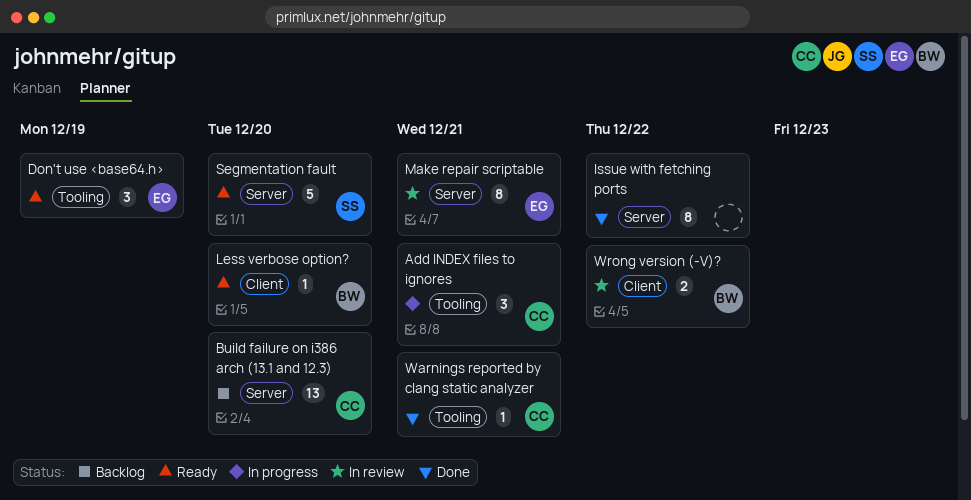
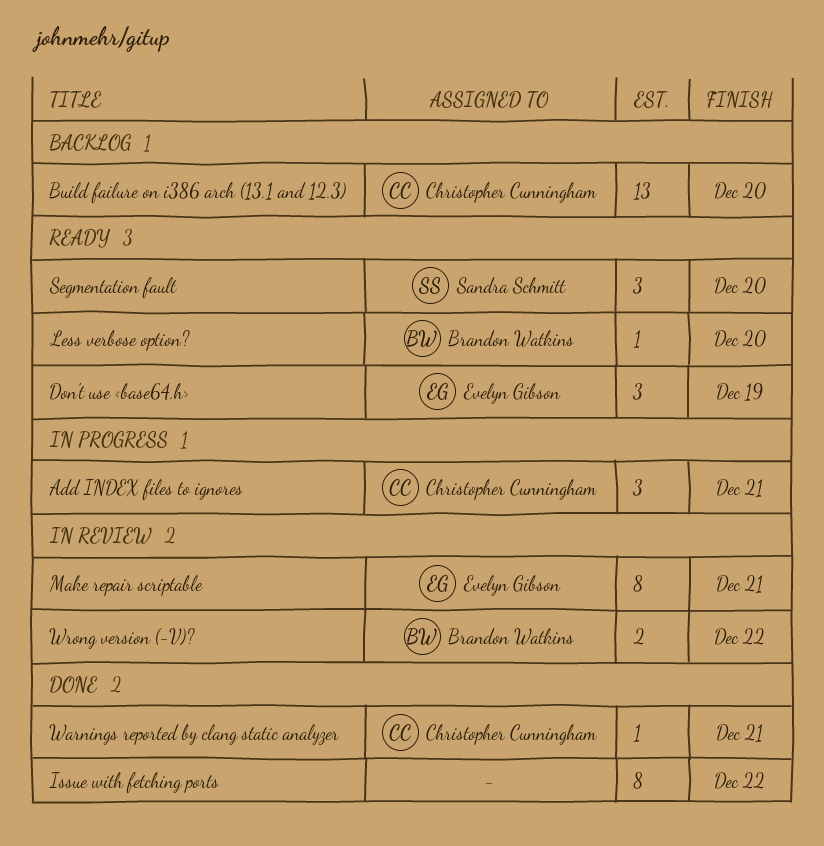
Segmentation fault, estimate: 5 -> 3

